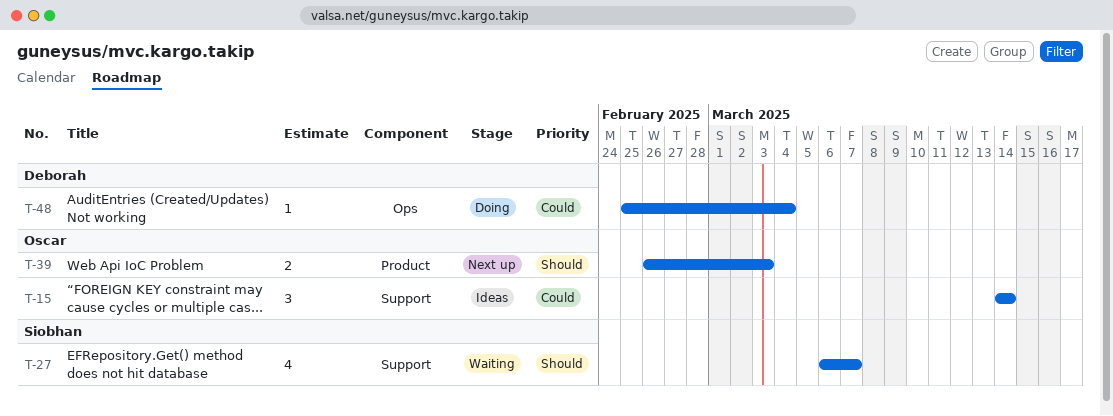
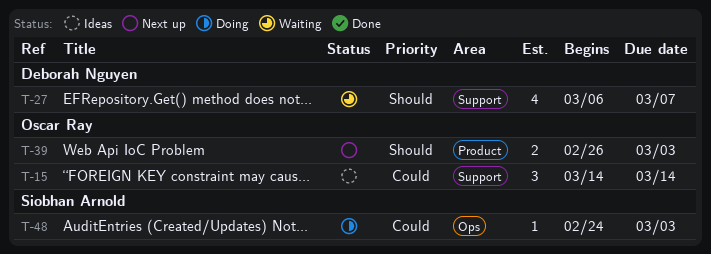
T-27, owner: Siobhan Arnold -> Deborah Nguyen
T-48, owner: Deborah Nguyen -> Siobhan Arnold
T-48, start: Feb 25 -> Feb 24
T-48, due: Mar 4 -> Mar 3

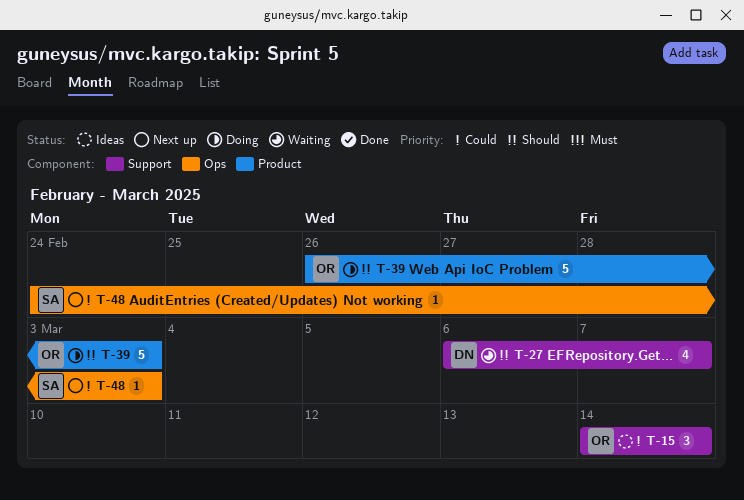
T-39, status: Next up -> Doing
T-39, estimate: 2 -> 5
T-48, status: Doing -> Next up

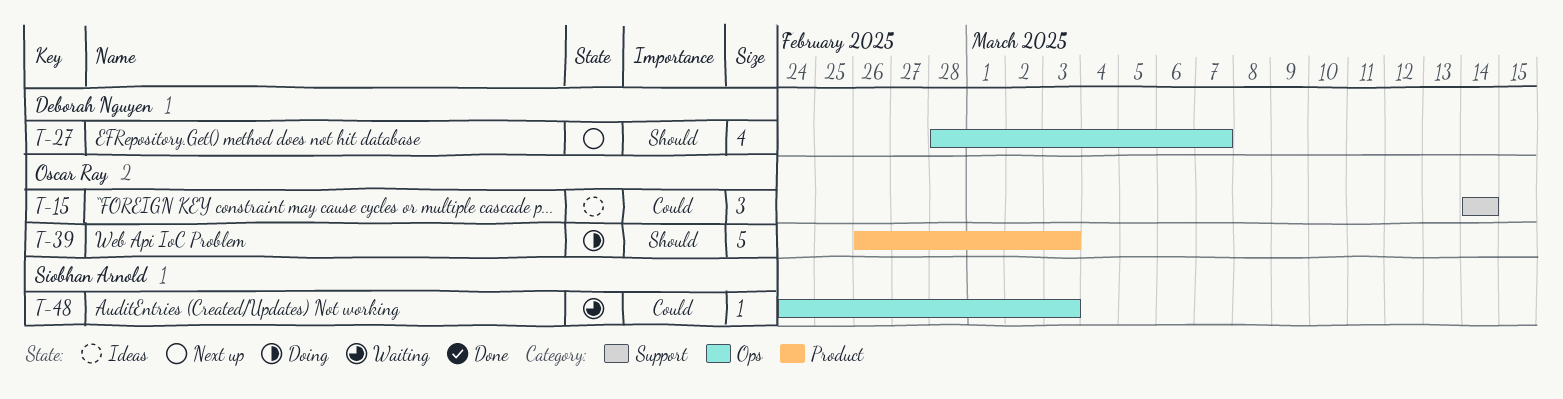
T-27, status: Waiting -> Next up
T-27, label: Support -> Ops
T-27, start: Mar 6 -> Feb 28
T-48, status: Next up -> Waiting

